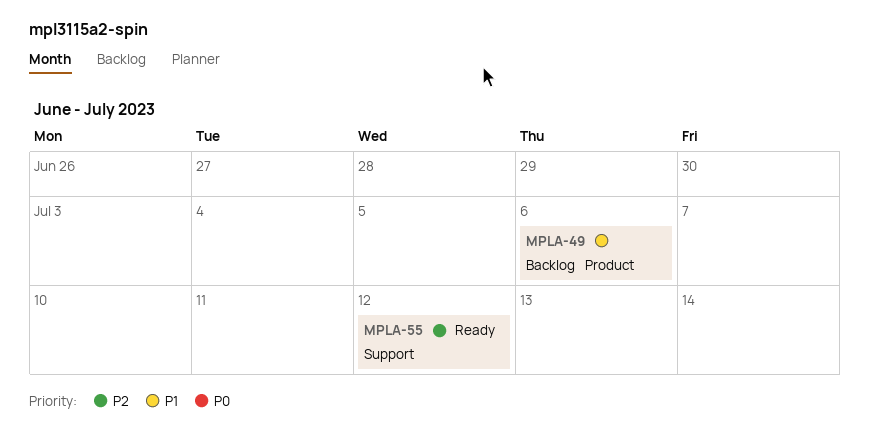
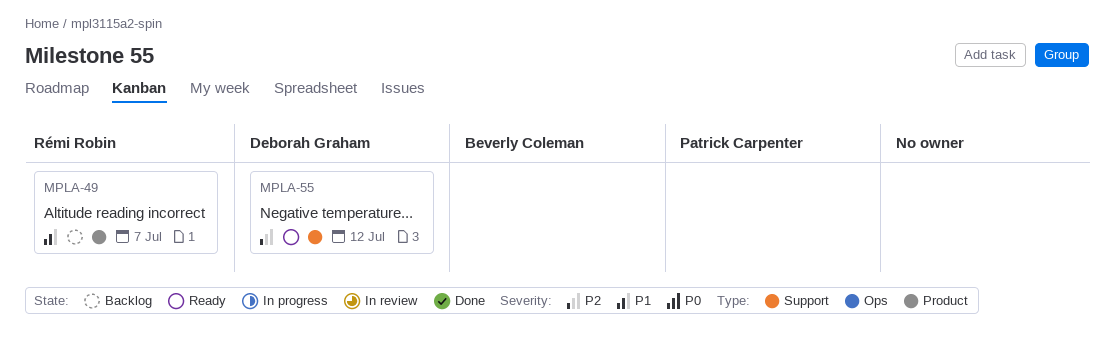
MPLA-49, due: Jul 6 -> Jul 7

